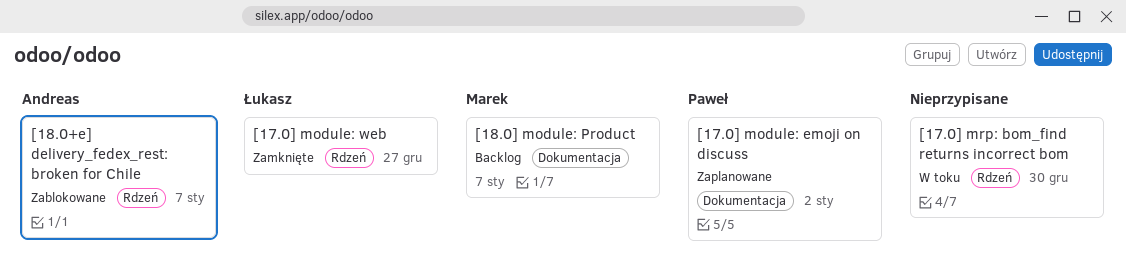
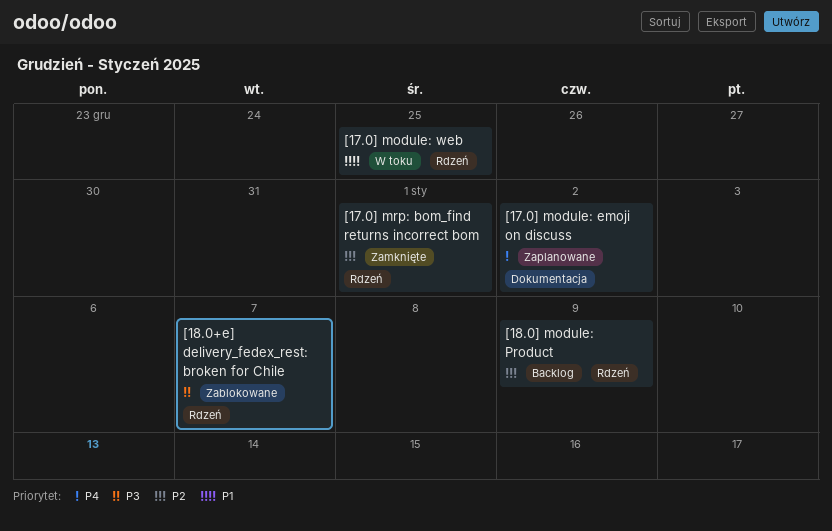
[17.0] module: web, status: Zamknięte -> W toku
[17.0] module: web, due: Dec 27 -> Dec 25
[17.0] mrp: bom_find returns incorrect bom, status: W toku -> Zamknięte
[17.0] mrp: bom_find returns incorrect bom, due: Dec 30 -> Jan 1
[18.0] module: Product, label: Dokumentacja -> Rdzeń
[18.0] module: Product, due: Jan 7 -> Jan 9

